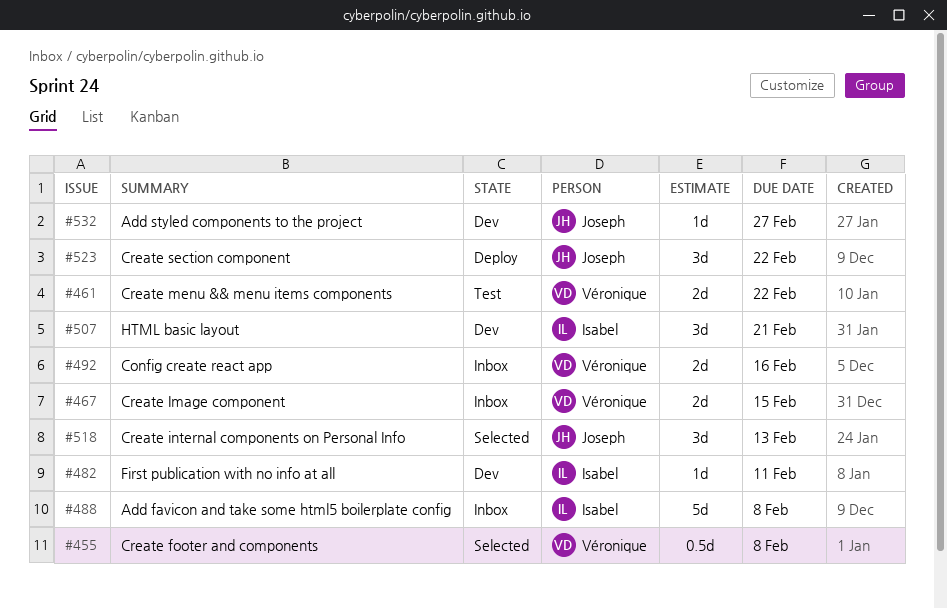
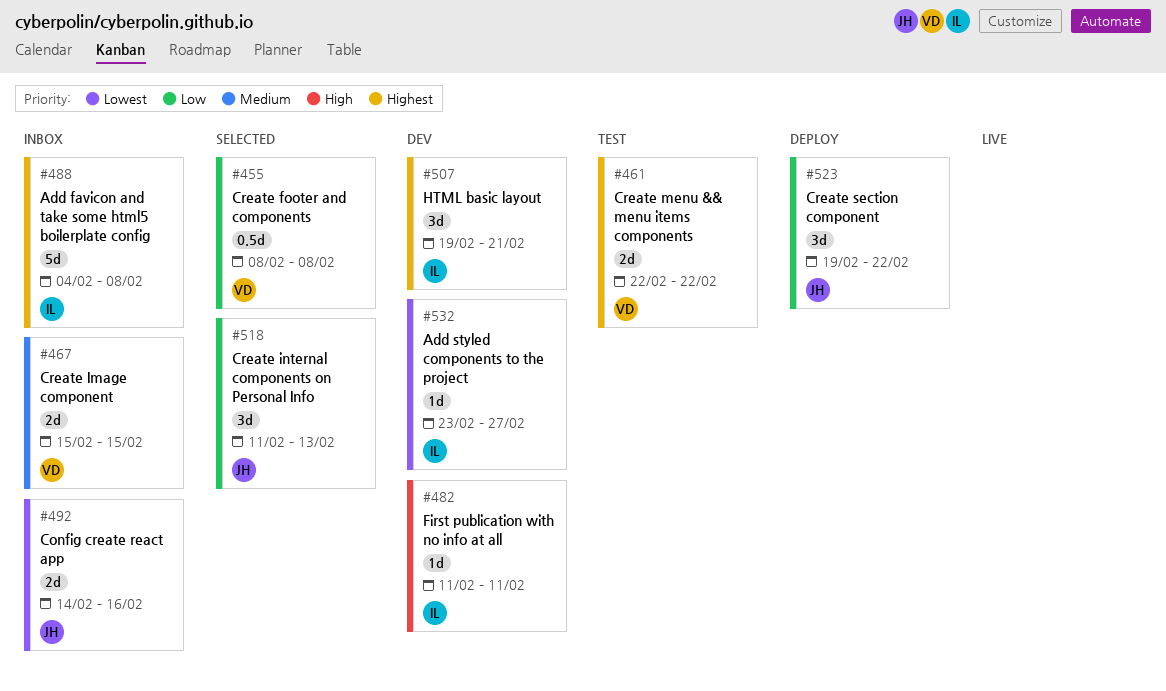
#492, owner: Véronique -> Joseph
#532, owner: Joseph -> Isabel

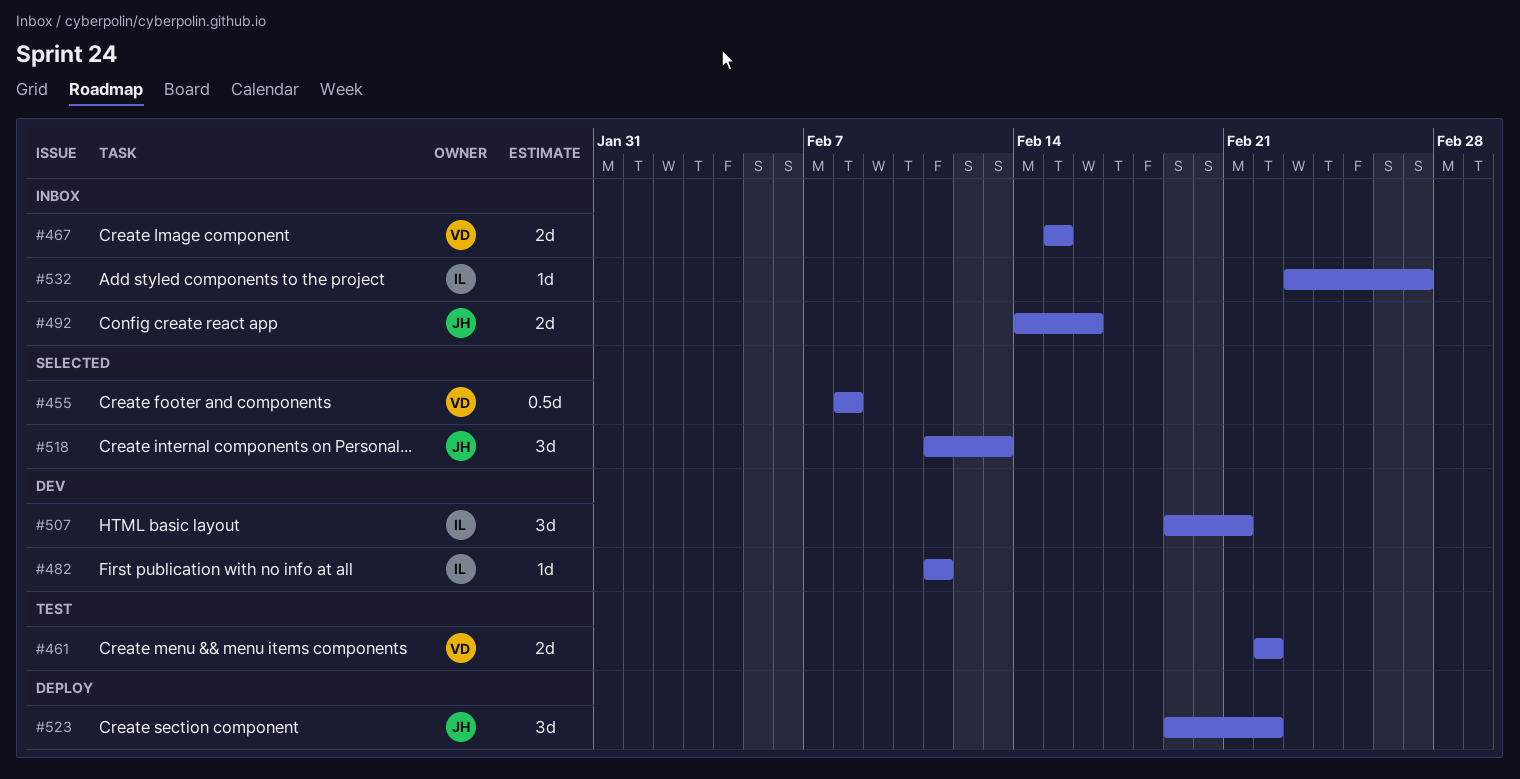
#488: present -> none
#532, status: Dev -> Inbox

